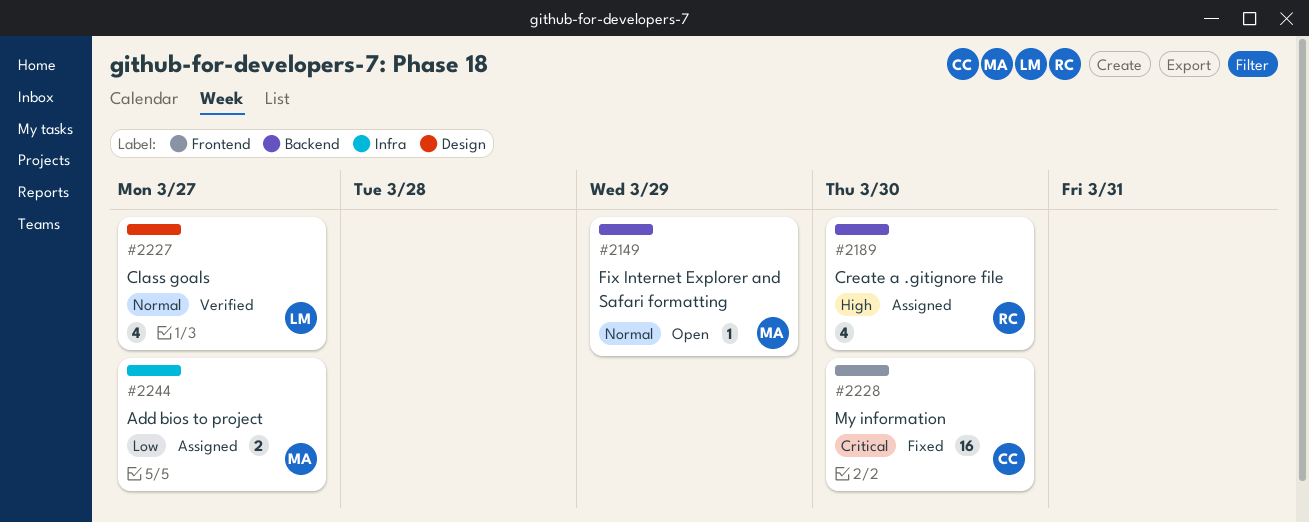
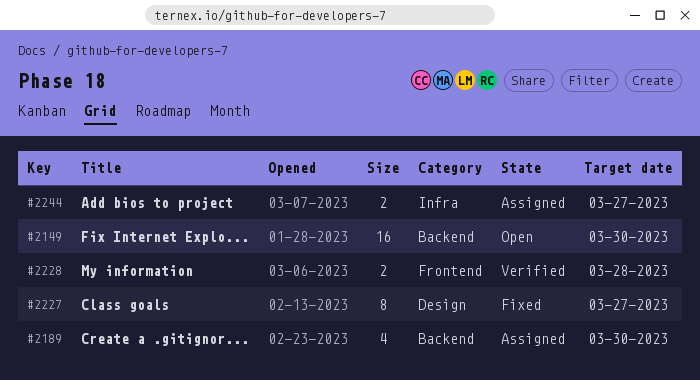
#2149, estimate: 1 -> 16
#2149, due: Mar 29 -> Mar 30
#2227, status: Verified -> Fixed
#2227, estimate: 4 -> 8
#2228, status: Fixed -> Verified
#2228, estimate: 16 -> 2
#2228, due: Mar 30 -> Mar 28

